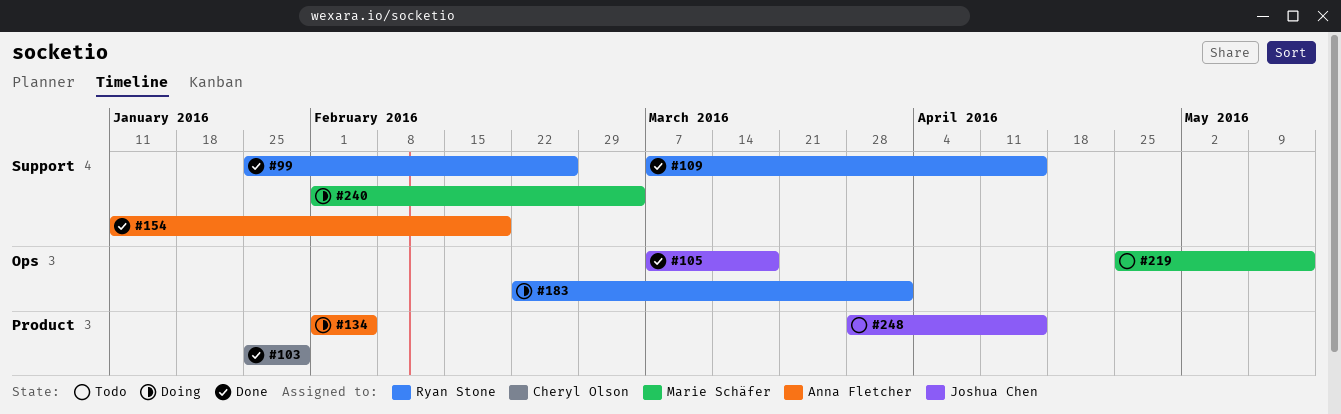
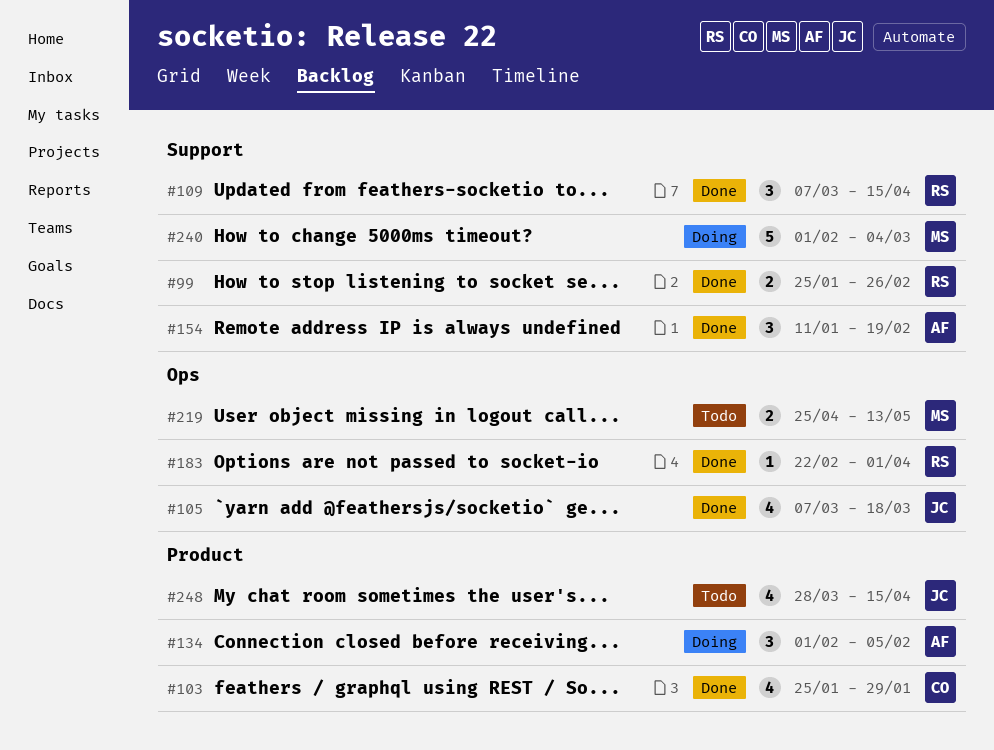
#183, status: Doing -> Done

